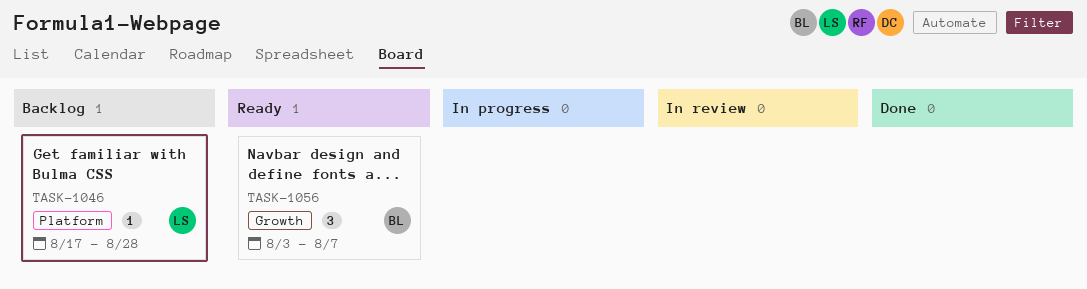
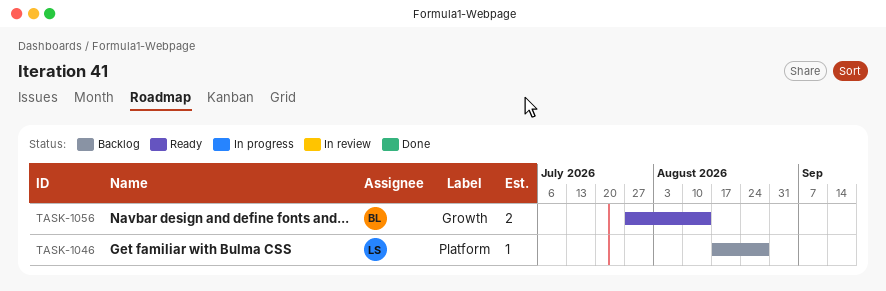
TASK-1056, estimate: 3 -> 2
TASK-1056, start: Aug 3 -> Jul 27
TASK-1056, due: Aug 7 -> Aug 14

